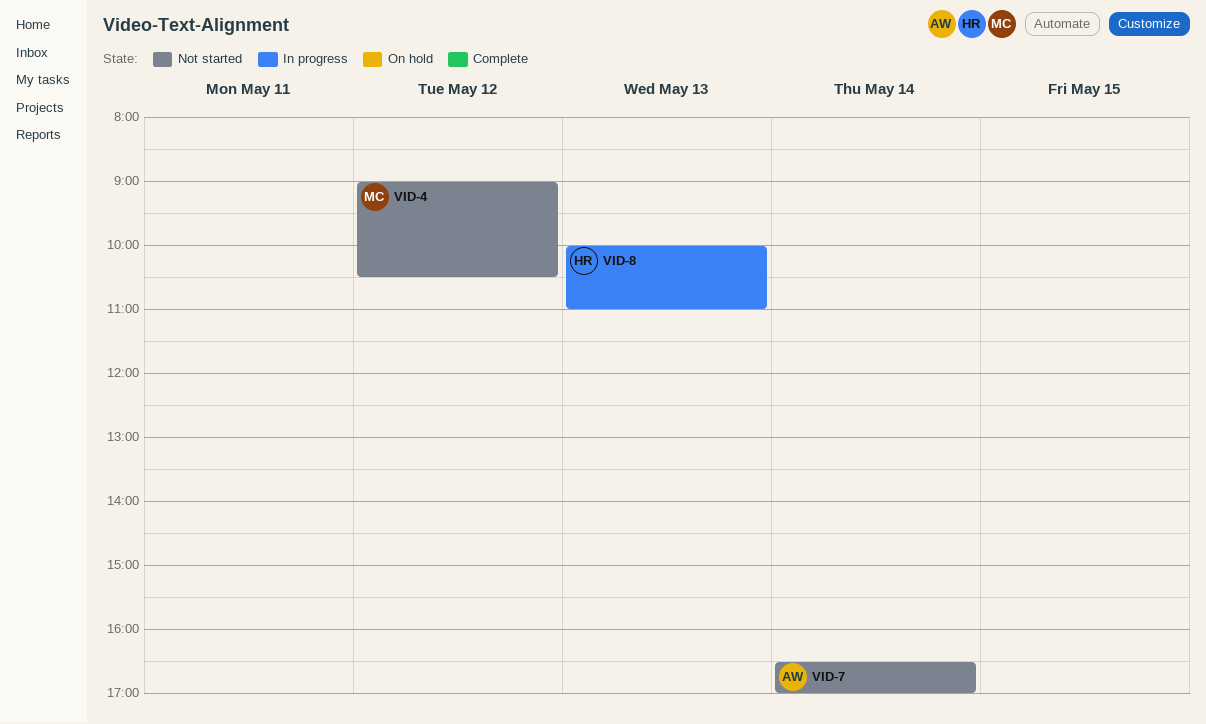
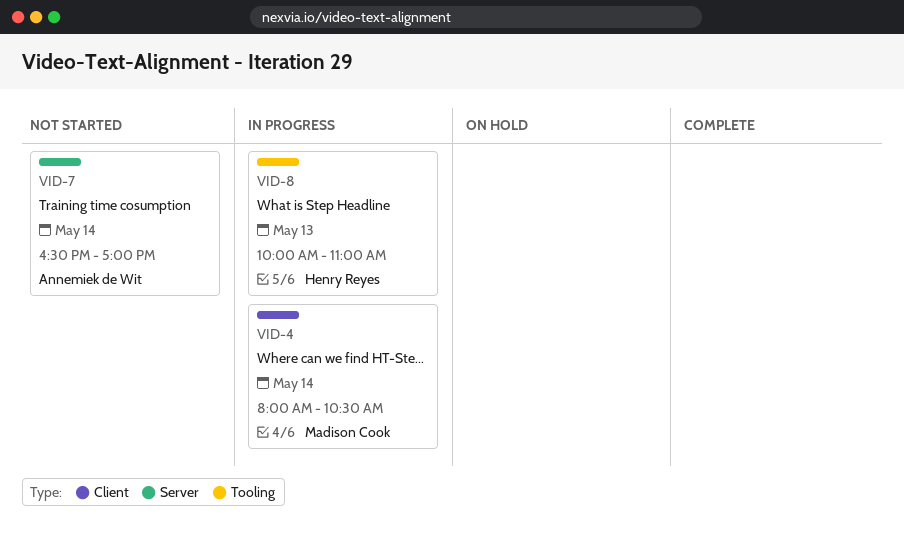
VID-4, status: Not started -> In progress
VID-4, day: May 12 -> May 14
VID-4, begins: 09:00 -> 08:00

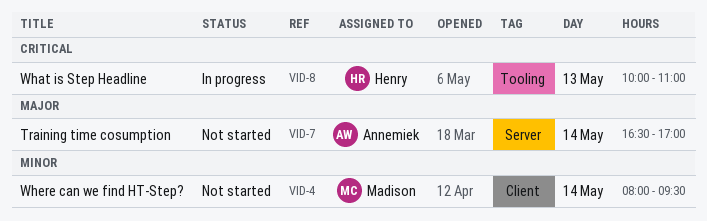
VID-4, status: In progress -> Not started
VID-4, ends: 10:30 -> 09:30

